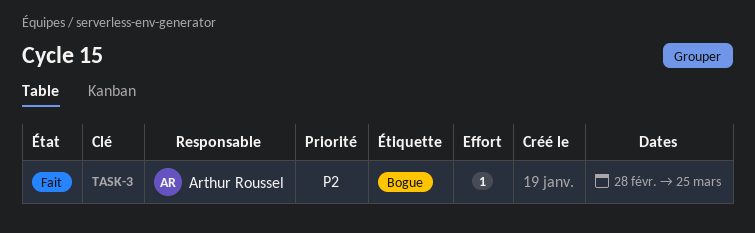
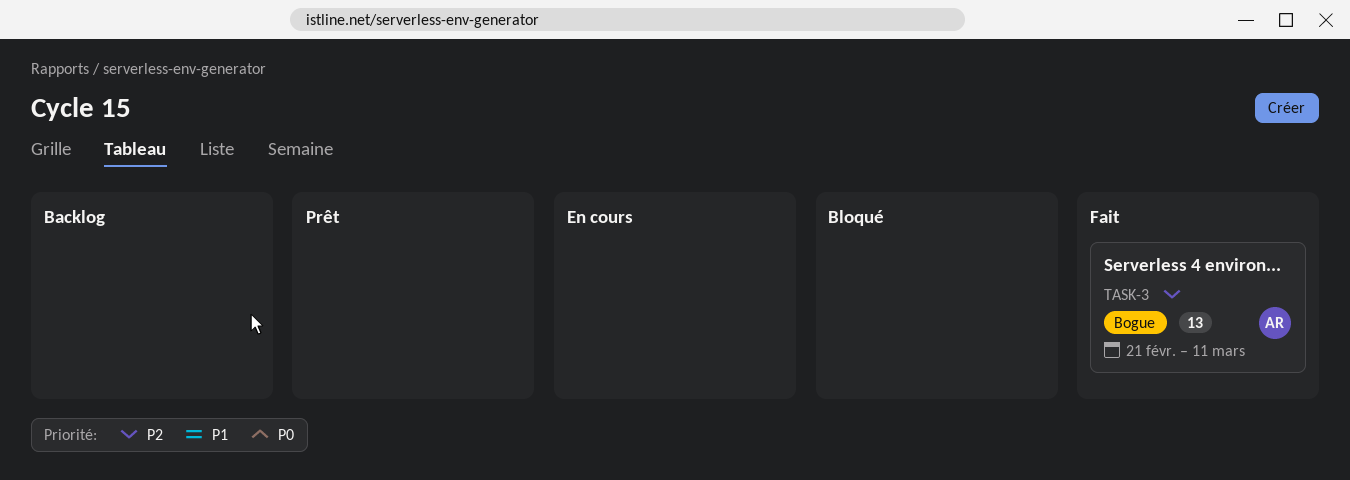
TASK-3, estimate: 1 -> 13
TASK-3, start: Feb 28 -> Feb 21
TASK-3, due: Mar 25 -> Mar 11

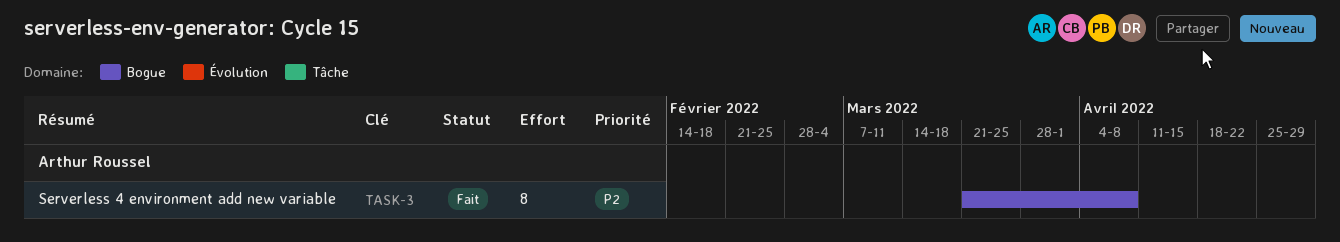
TASK-3, estimate: 13 -> 8
TASK-3, start: Feb 21 -> Mar 21
TASK-3, due: Mar 11 -> Apr 8

